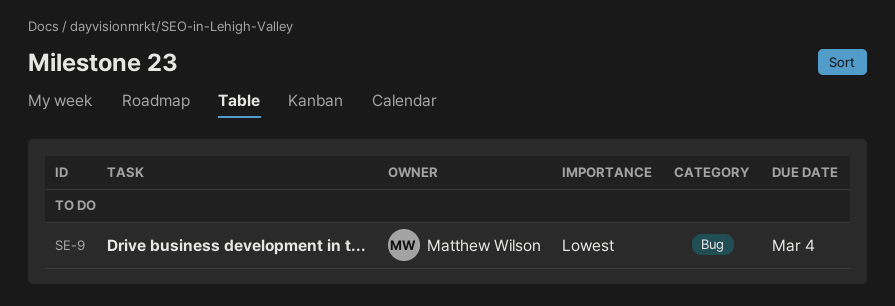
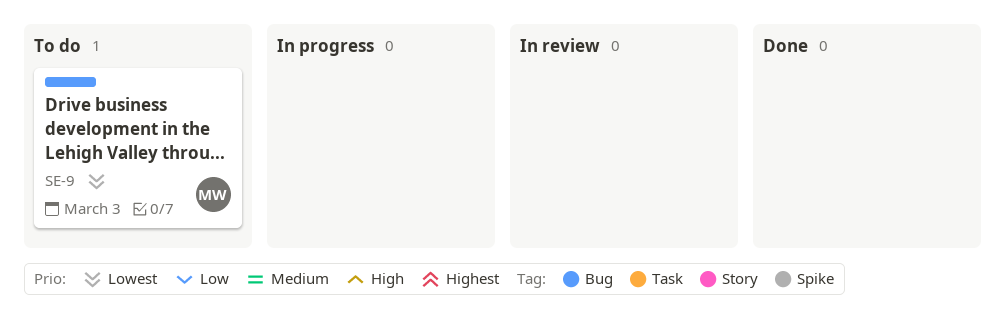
SE-9, due: Mar 4 -> Mar 3

